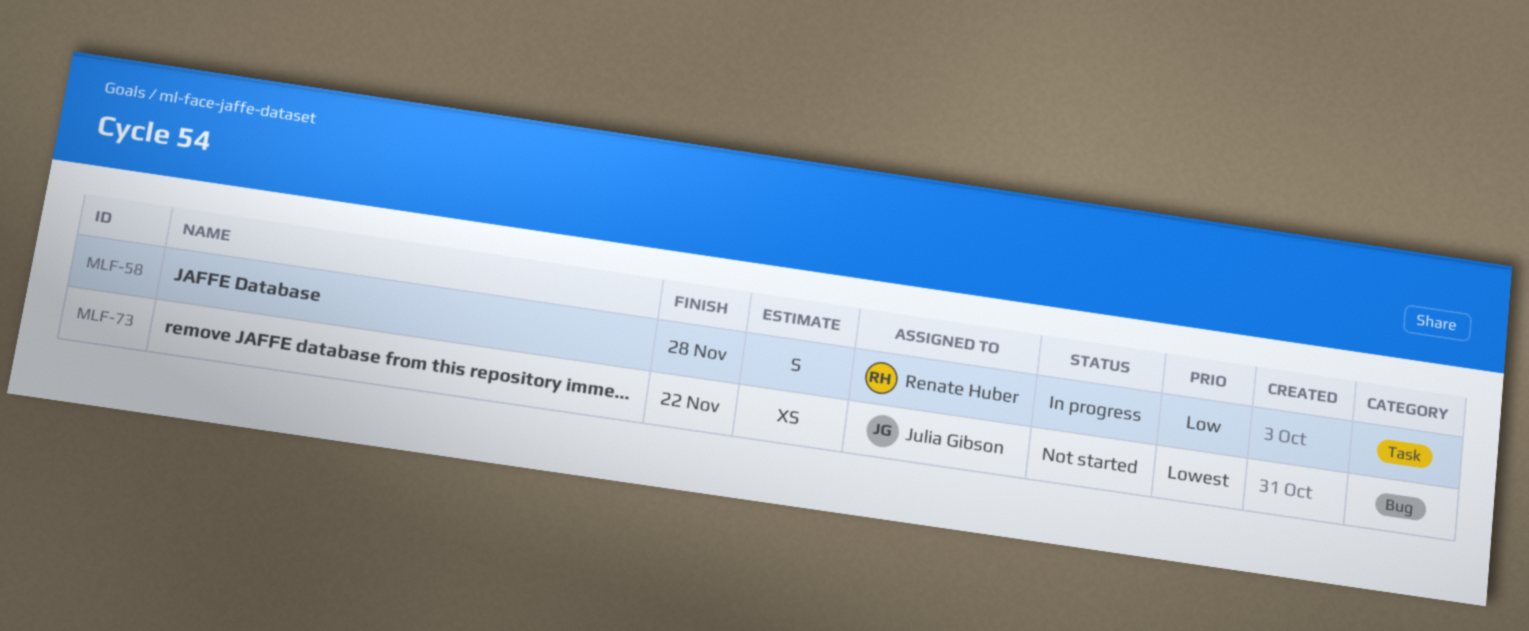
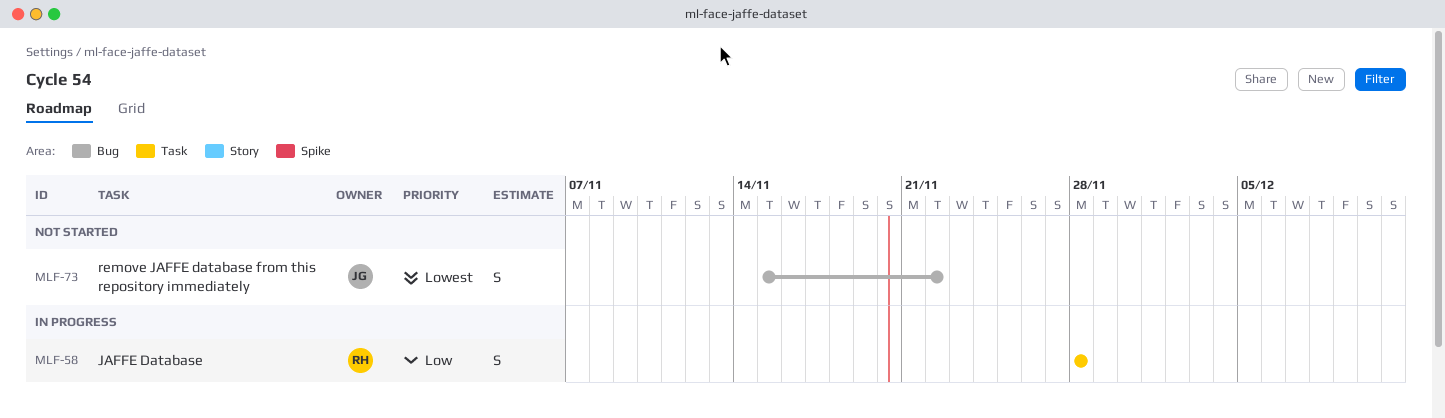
MLF-73, estimate: XS -> S

